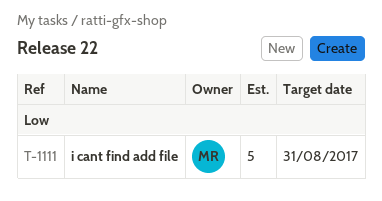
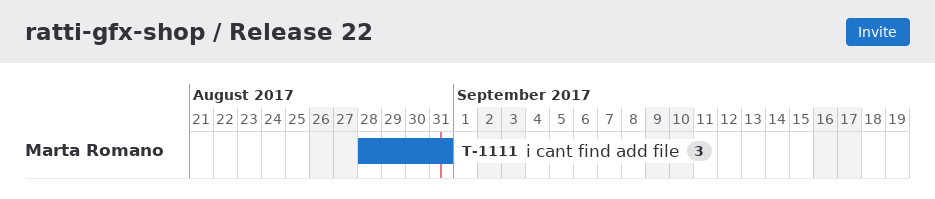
T-1111, estimate: 5 -> 3

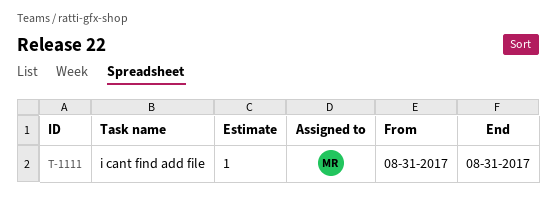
T-1111, estimate: 3 -> 1
T-1111, start: Aug 28 -> Aug 31

